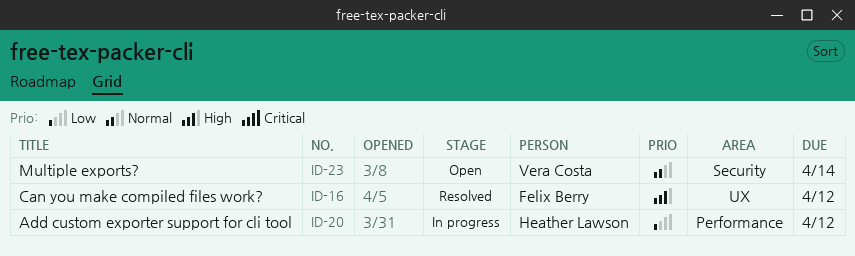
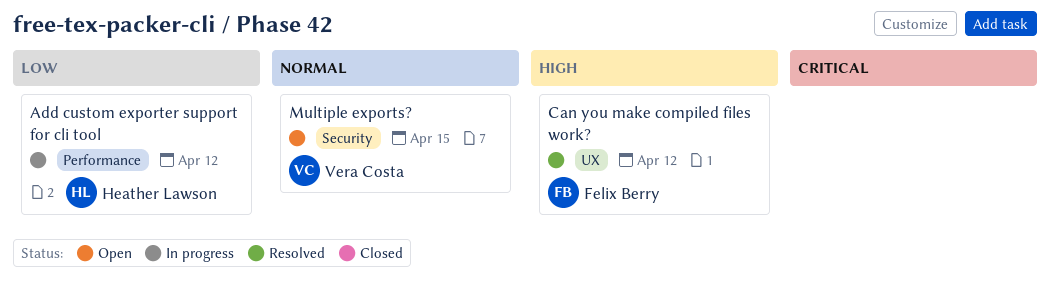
Multiple exports?, due: Apr 14 -> Apr 15

